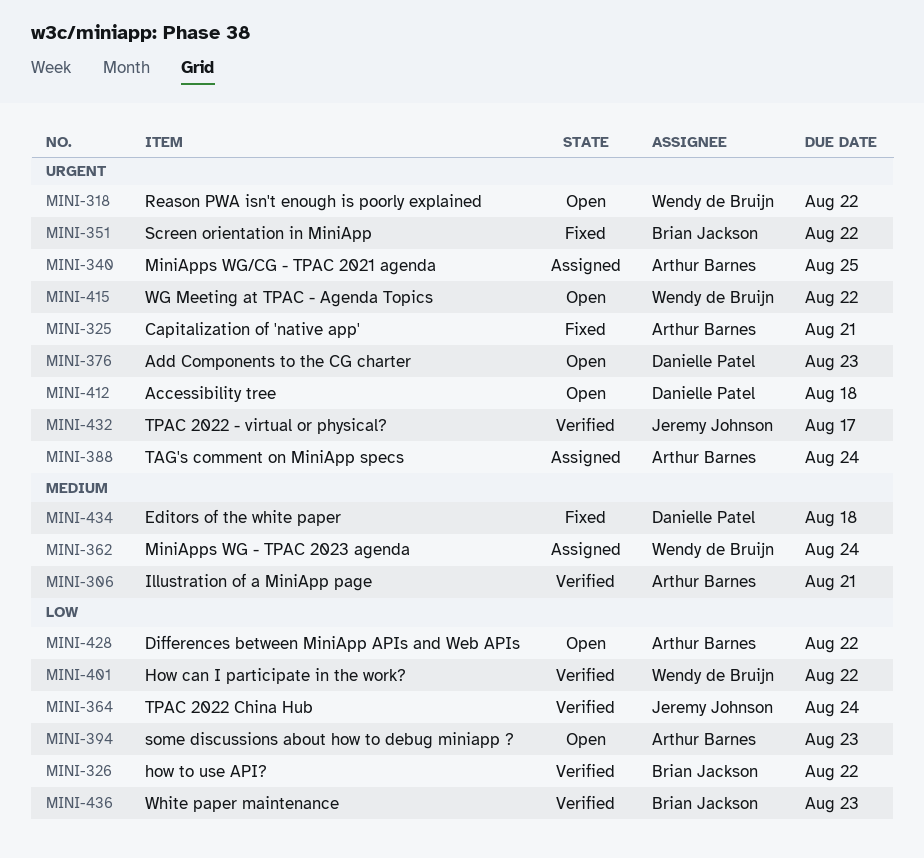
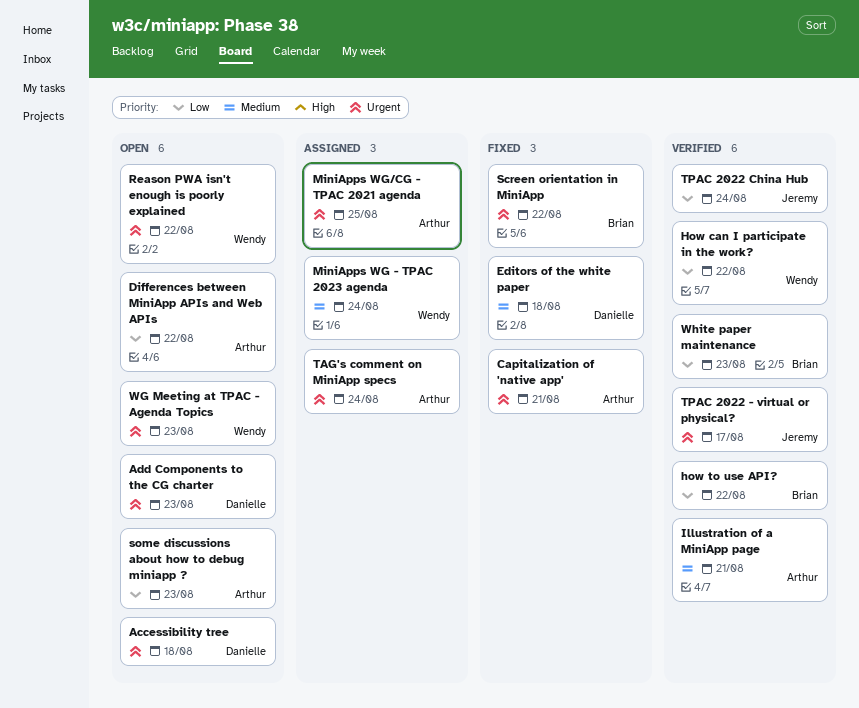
WG Meeting at TPAC - Agenda Topics, due: Aug 22 -> Aug 23

